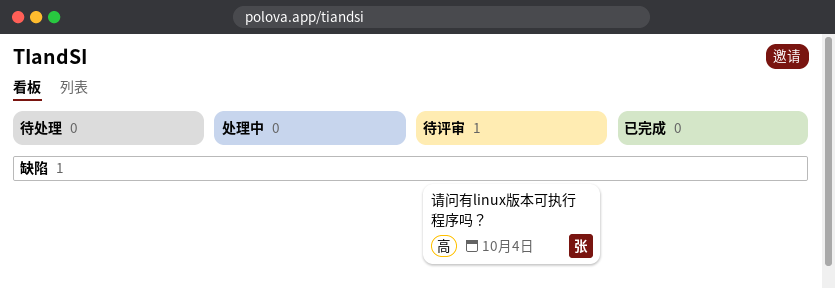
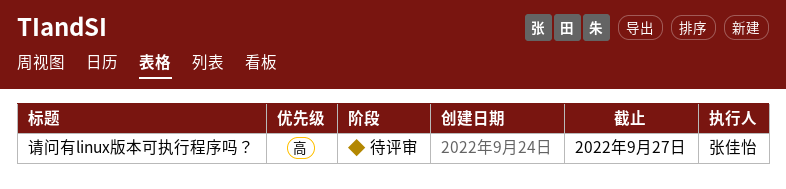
请问有linux版本可执行程序吗？, due: Oct 4 -> Sep 27

